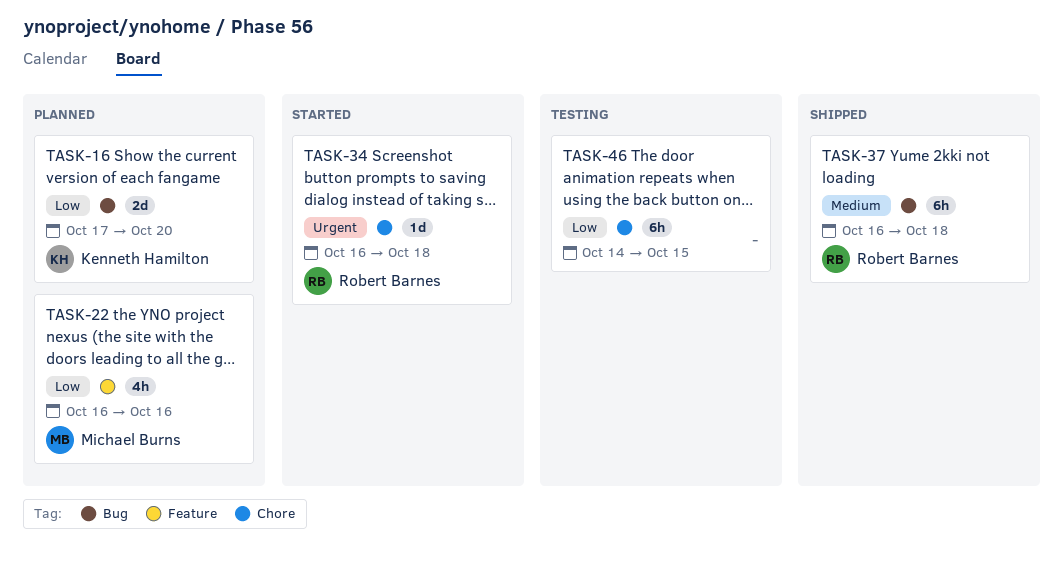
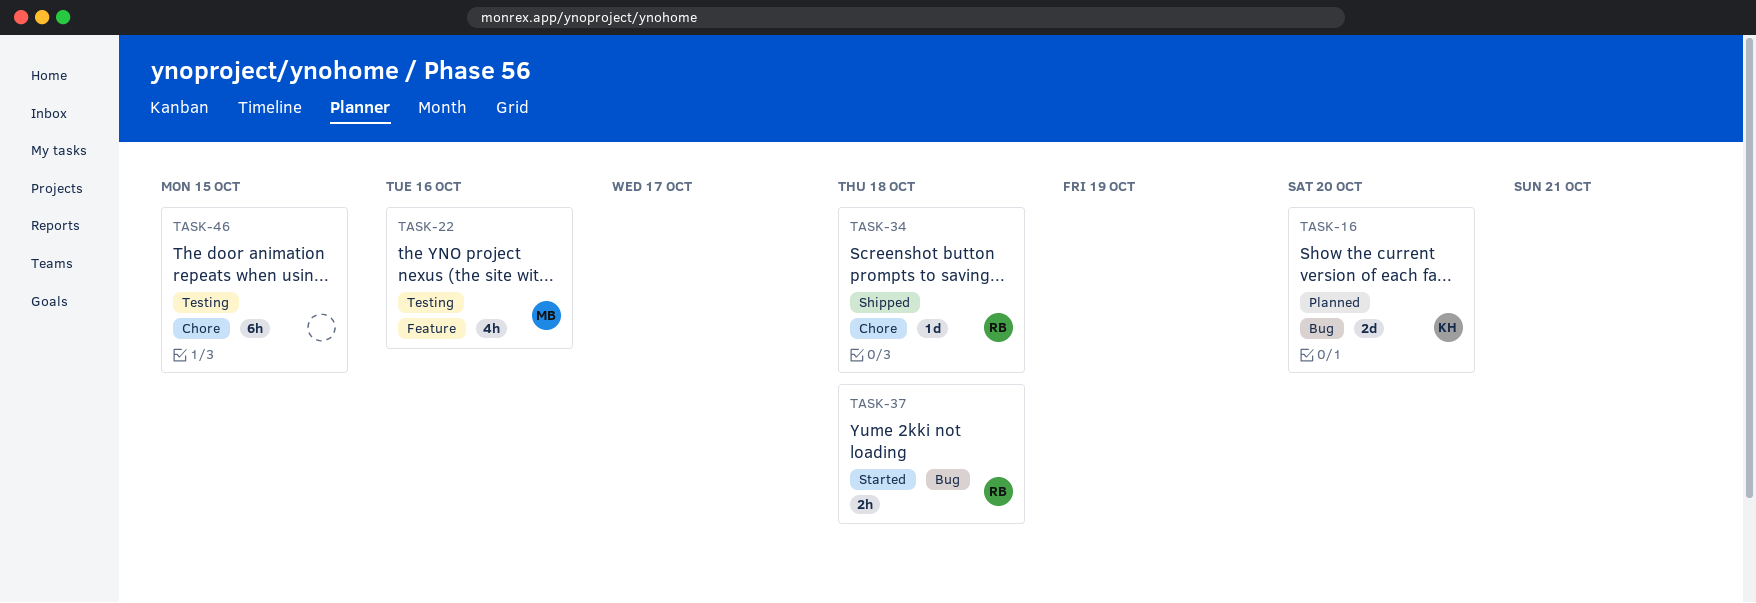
TASK-22, status: Planned -> Testing
TASK-34, status: Started -> Shipped
TASK-37, status: Shipped -> Started
TASK-37, estimate: 6h -> 2h

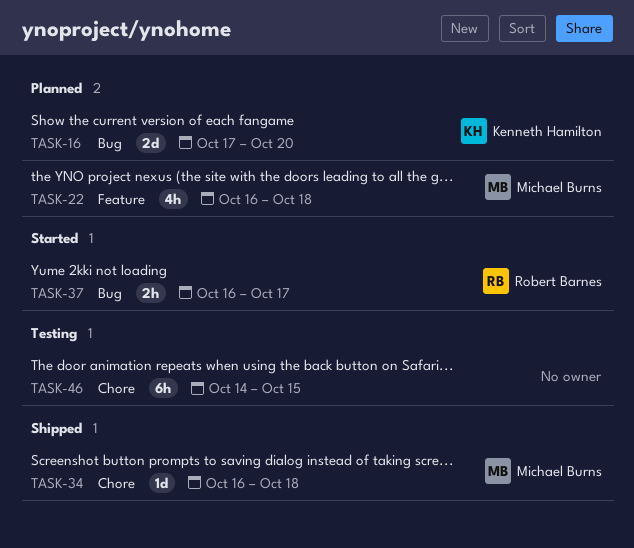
TASK-22, status: Testing -> Planned
TASK-22, due: Oct 16 -> Oct 18
TASK-34, owner: Robert Barnes -> Michael Burns
TASK-37, due: Oct 18 -> Oct 17

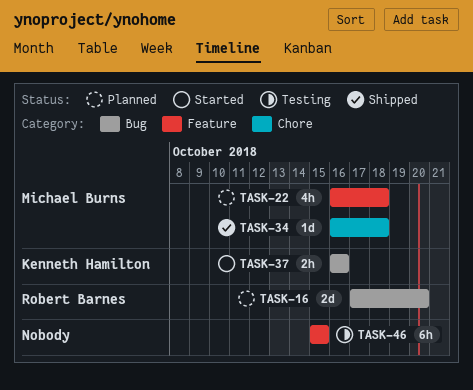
TASK-16, owner: Kenneth Hamilton -> Robert Barnes
TASK-37, owner: Robert Barnes -> Kenneth Hamilton
TASK-37, due: Oct 17 -> Oct 16
TASK-46, label: Chore -> Feature
TASK-46, start: Oct 14 -> Oct 15

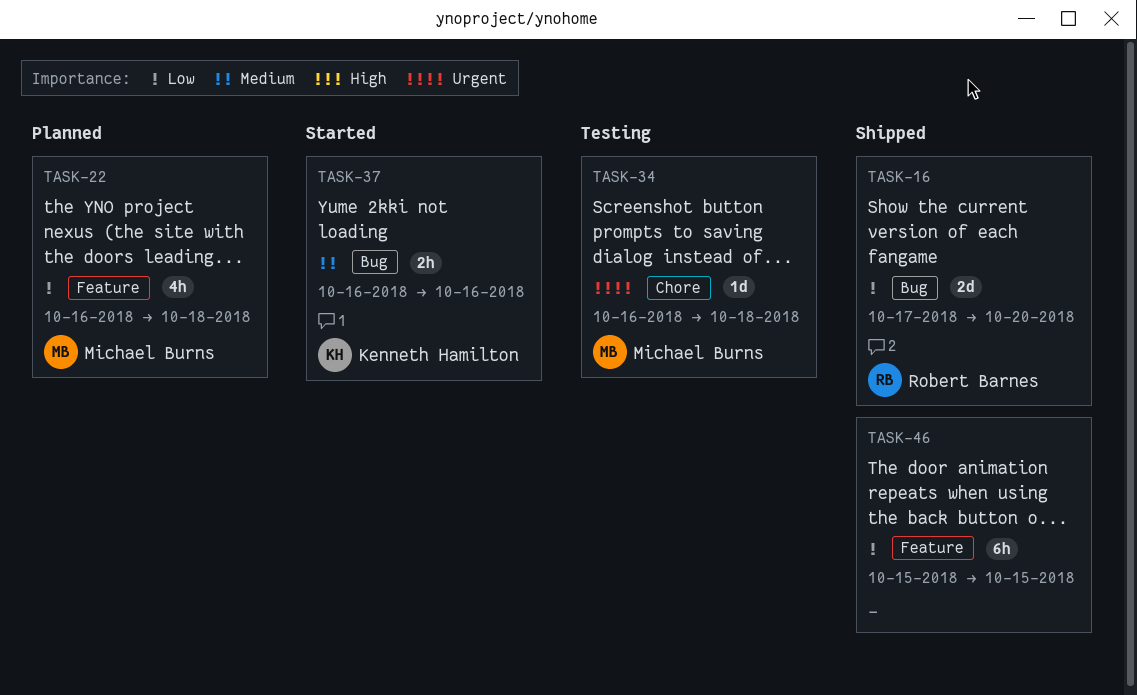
TASK-16, status: Planned -> Shipped
TASK-34, status: Shipped -> Testing
TASK-46, status: Testing -> Shipped

